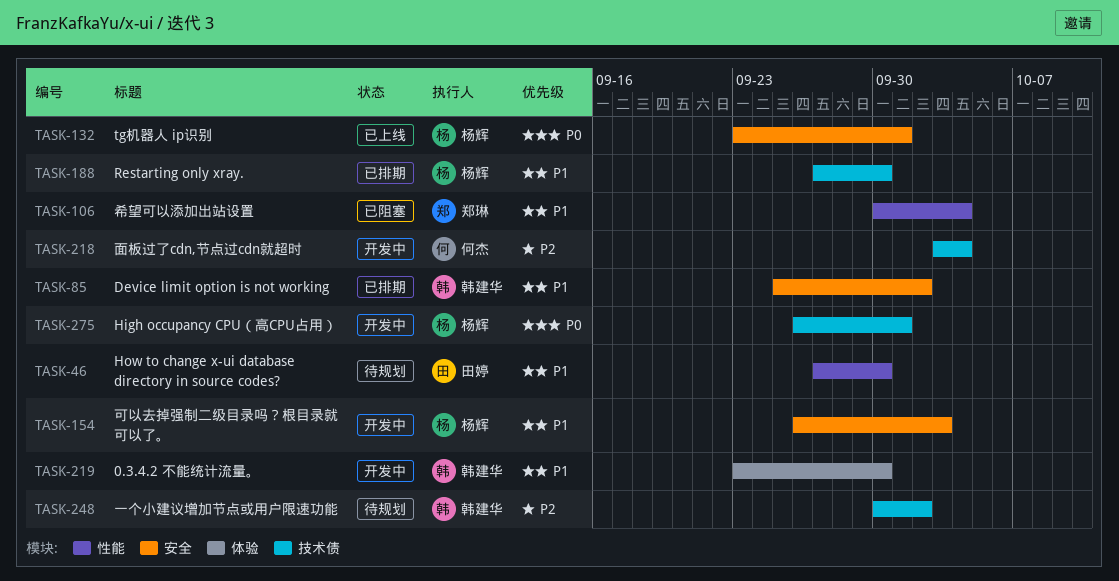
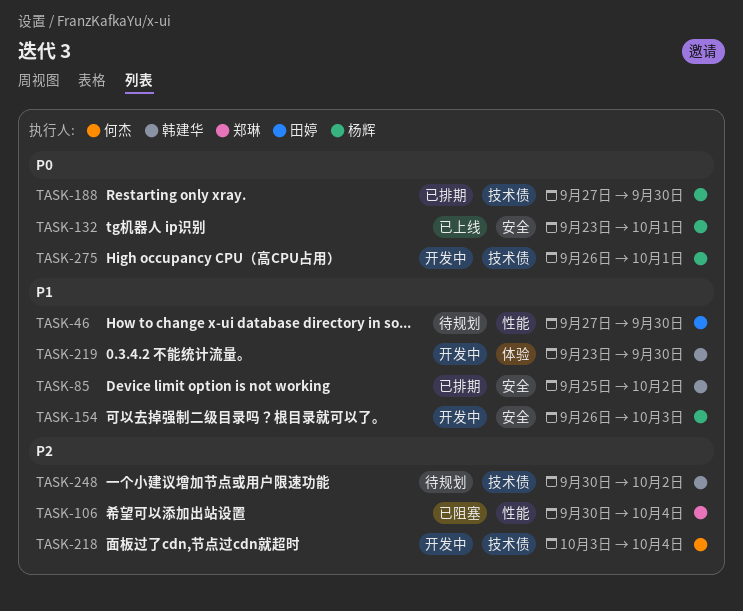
TASK-106, priority: P1 -> P2
TASK-188, priority: P1 -> P0

